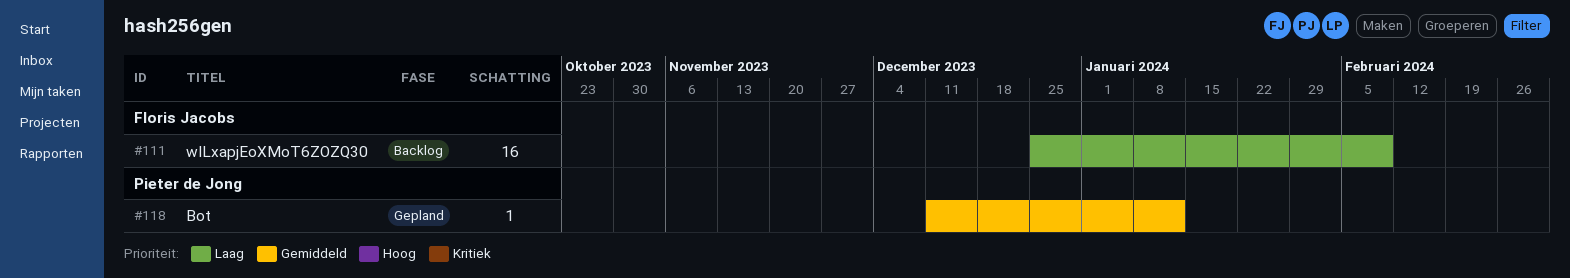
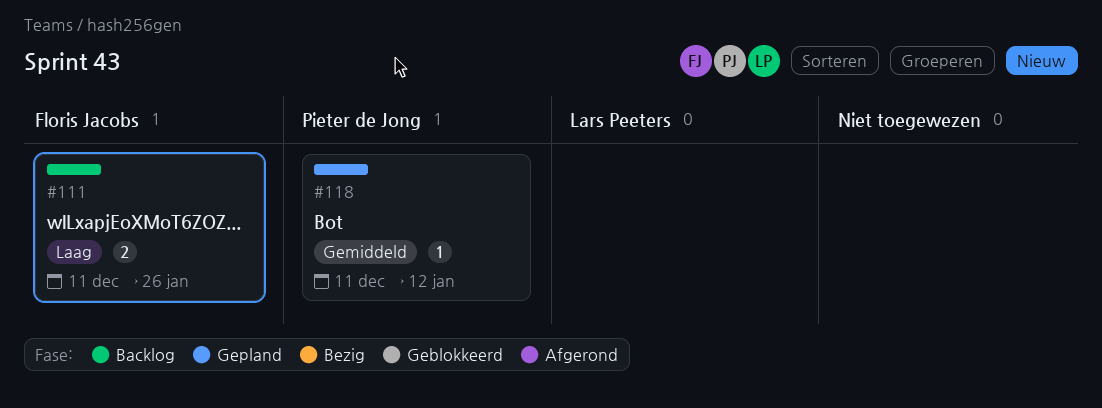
#111, estimate: 16 -> 2
#111, start: Dec 25 -> Dec 11
#111, due: Feb 9 -> Jan 26

